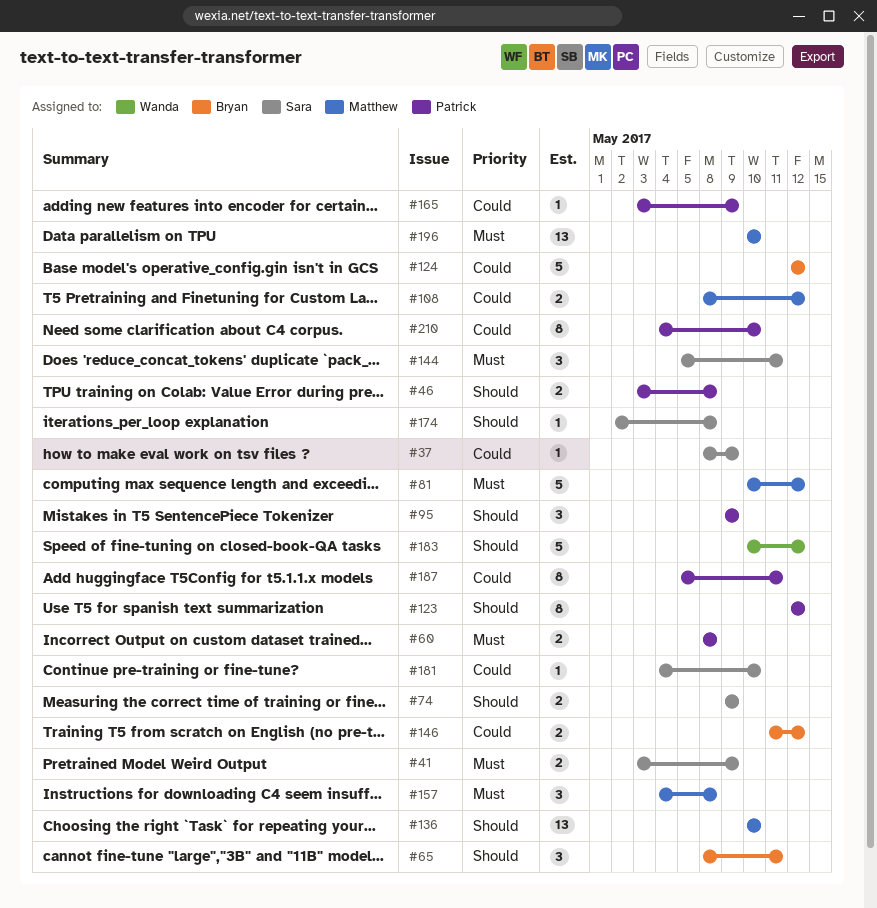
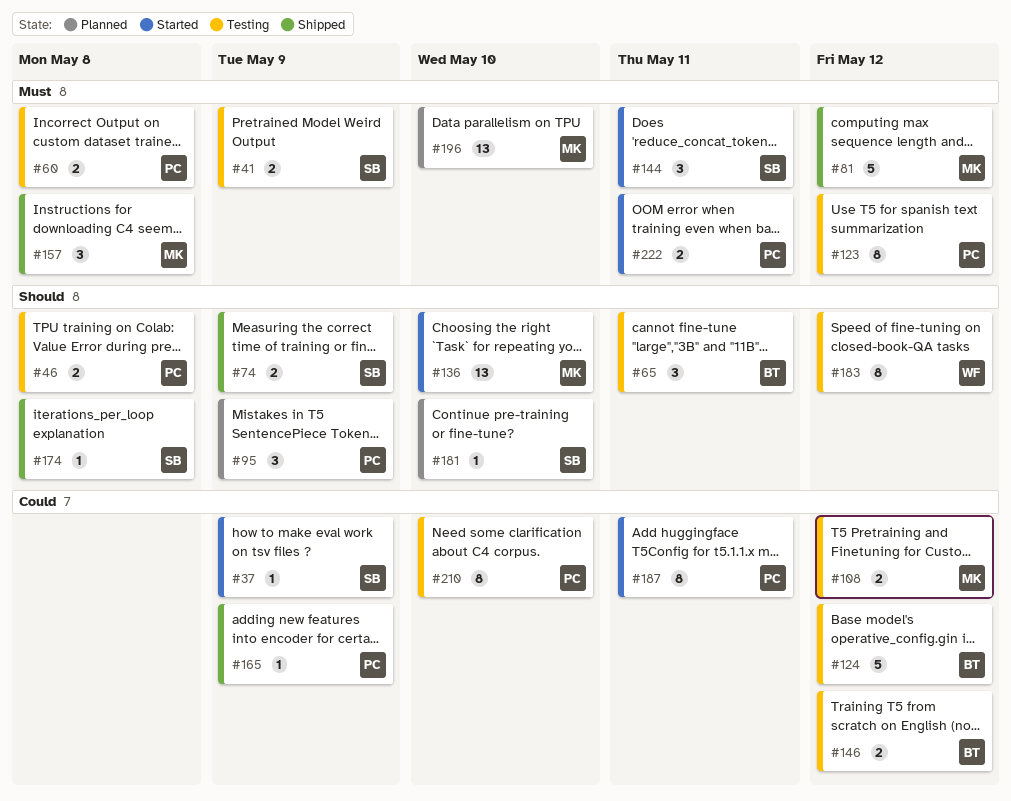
#123, priority: Should -> Must
#181, priority: Could -> Should
#183, estimate: 5 -> 8
#222: none -> present

